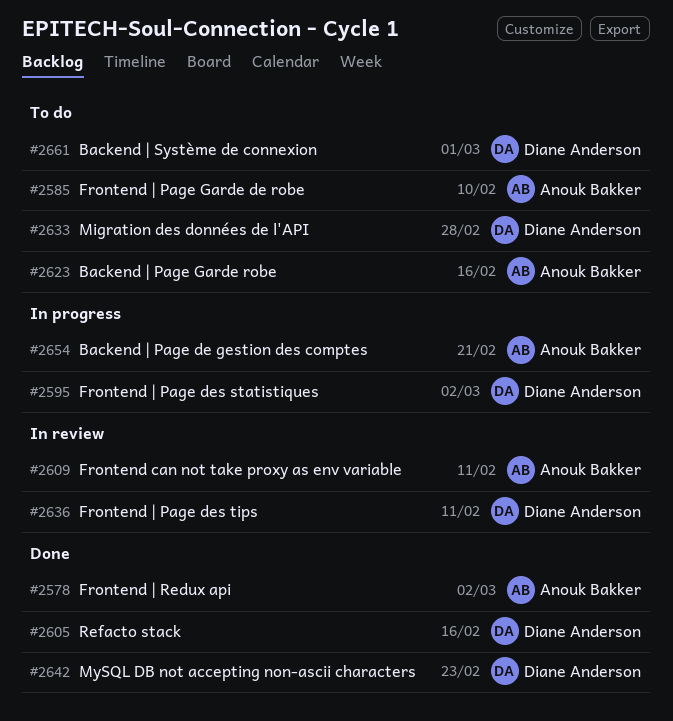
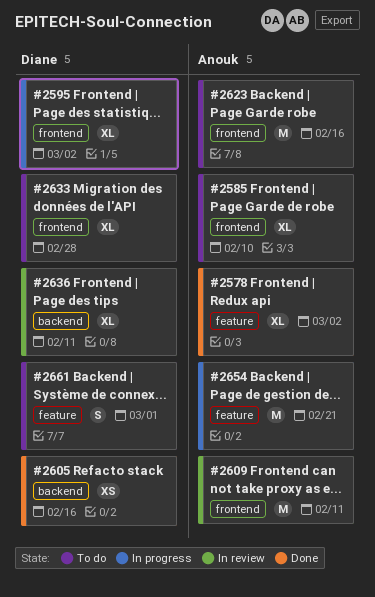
#2642: present -> none

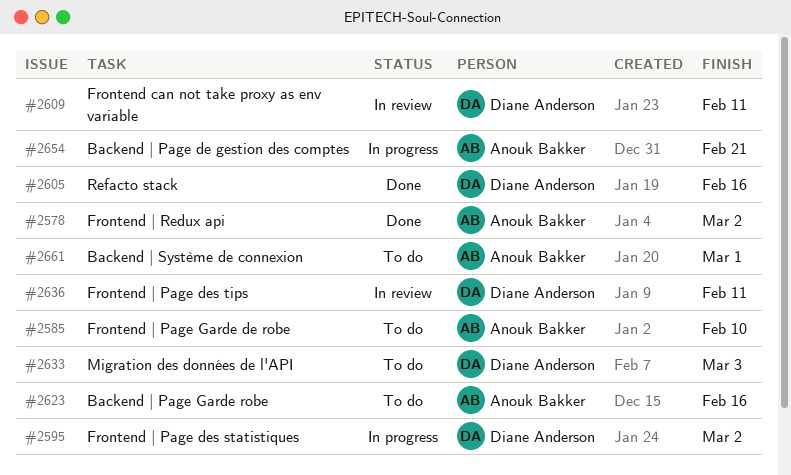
#2609, owner: Anouk Bakker -> Diane Anderson
#2633, due: Feb 28 -> Mar 3
#2661, owner: Diane Anderson -> Anouk Bakker

